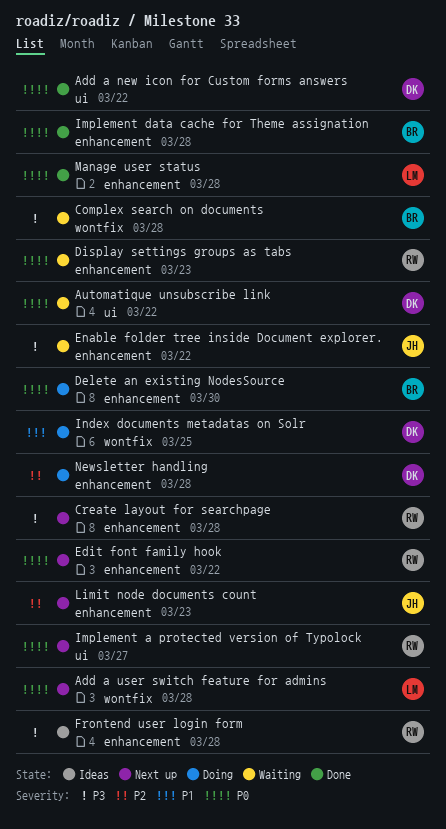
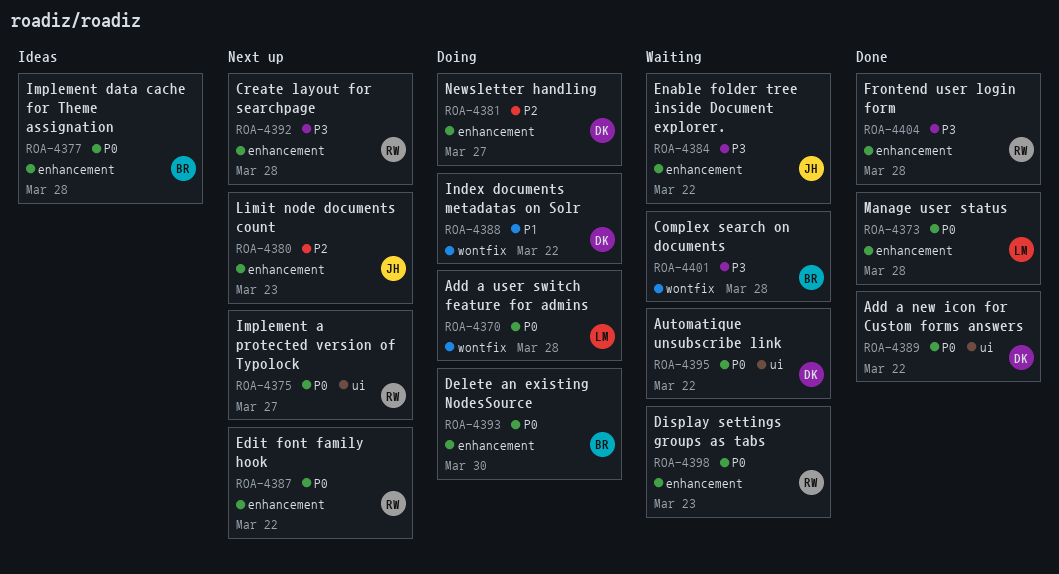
Add a user switch feature for admins, status: Next up -> Doing
Frontend user login form, status: Ideas -> Done
Implement data cache for Theme assignation, status: Done -> Ideas
Index documents metadatas on Solr, due: Mar 25 -> Mar 22
Newsletter handling, due: Mar 28 -> Mar 27

